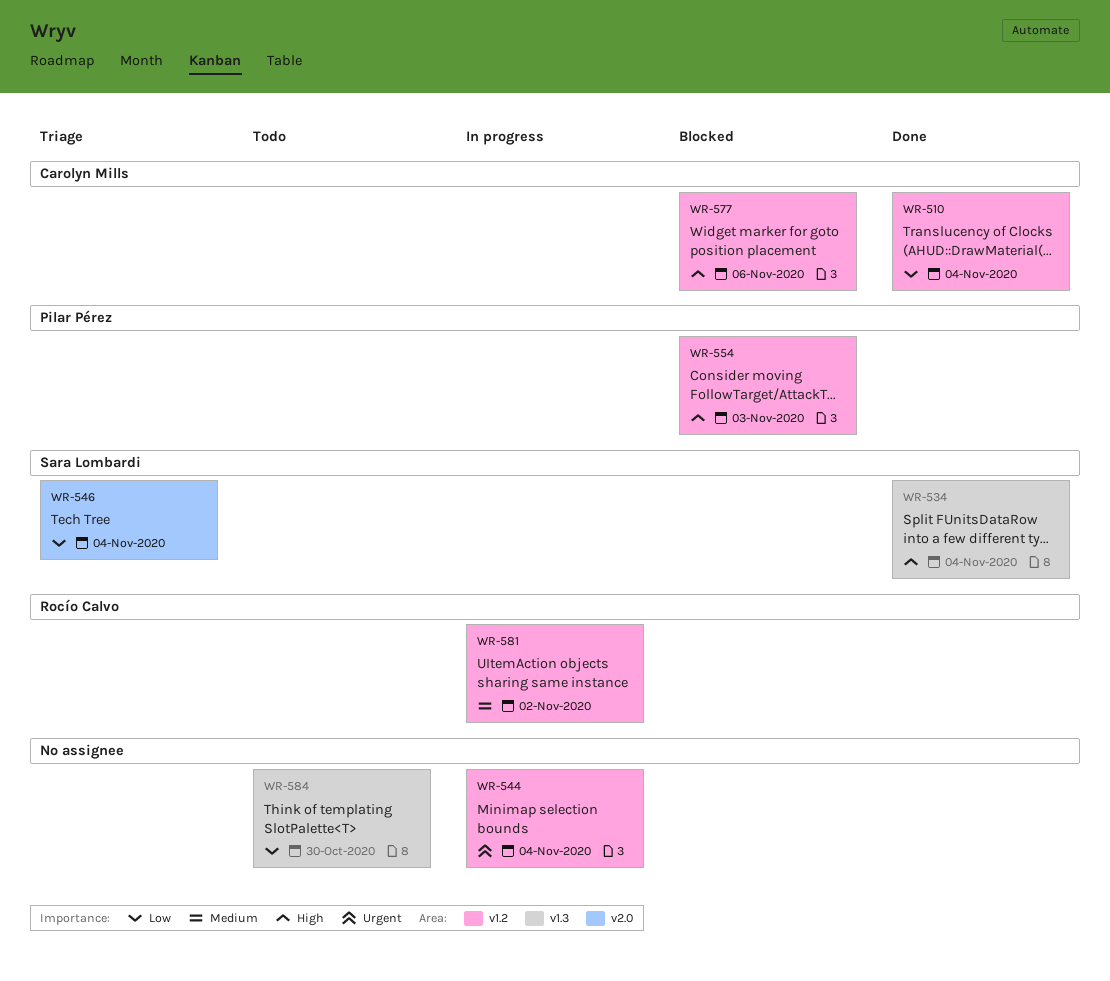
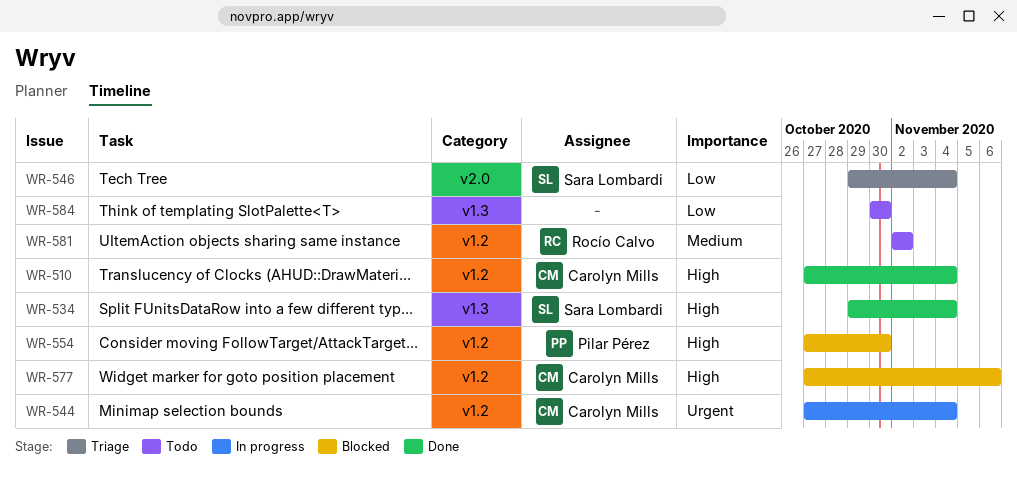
WR-510, priority: Low -> High
WR-544, owner: none -> Carolyn Mills
WR-554, due: Nov 3 -> Oct 30
WR-581, status: In progress -> Todo

